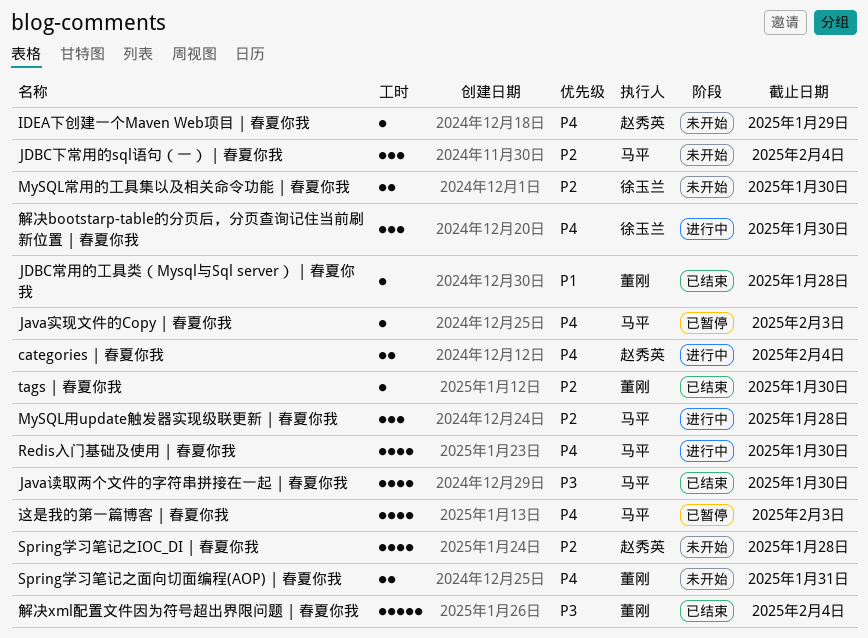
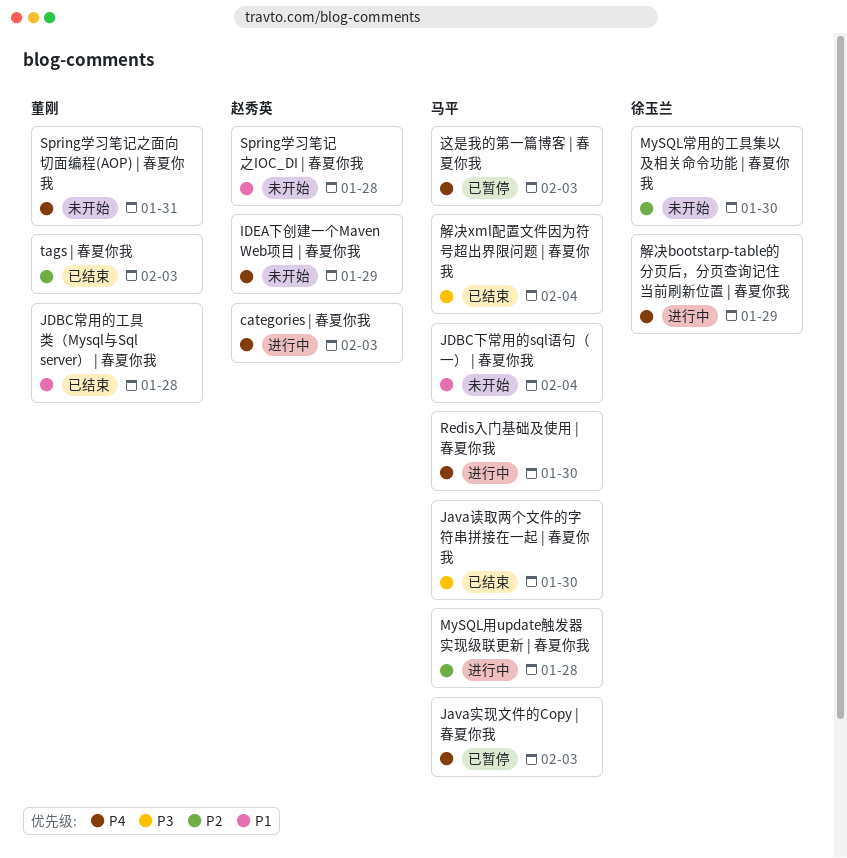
categories | 春夏你我, due: Feb 4 -> Feb 3
JDBC下常用的sql语句（一） | 春夏你我, priority: P2 -> P1
Spring学习笔记之IOC_DI | 春夏你我, priority: P2 -> P1
tags | 春夏你我, due: Jan 30 -> Feb 3
解决bootstarp-table的分页后，分页查询记住当前刷新位置 | 春夏你我, due: Jan 30 -> Jan 29
解决xml配置文件因为符号超出界限问题 | 春夏你我, owner: 董刚 -> 马平

